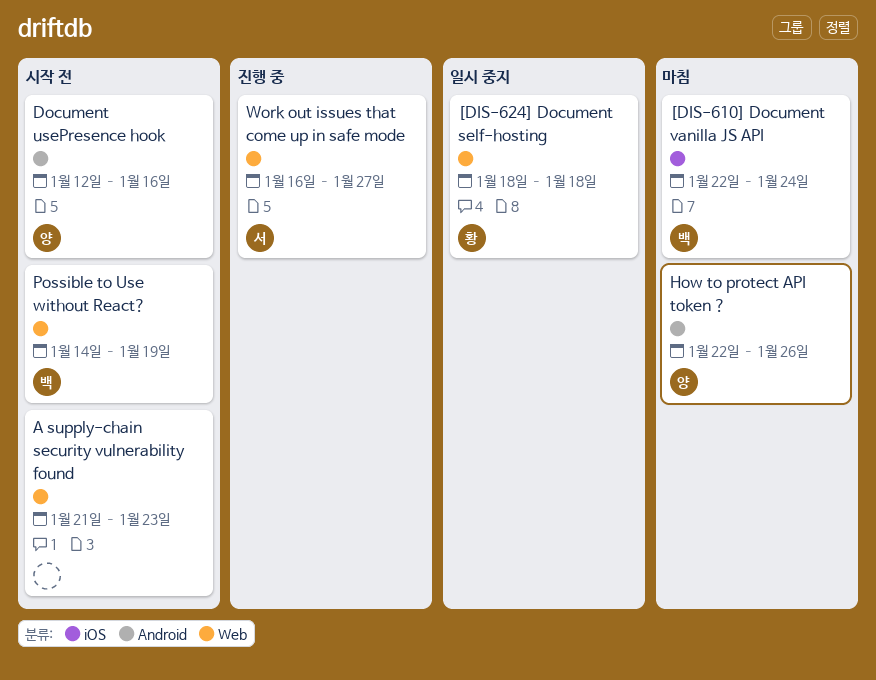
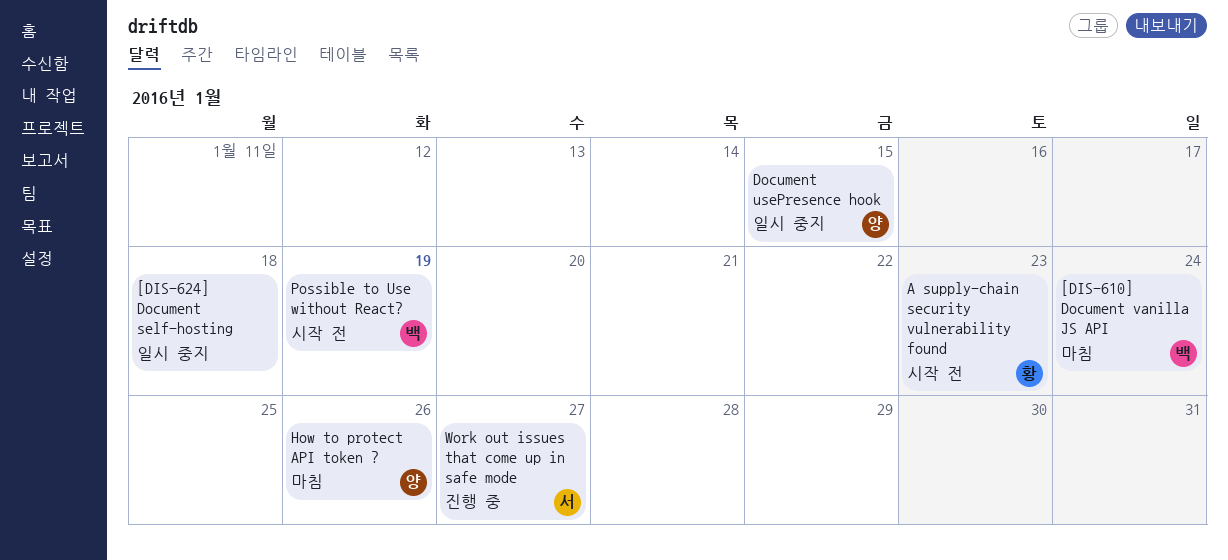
[DIS-624] Document self-hosting, owner: 황 -> none
A supply-chain security vulnerability found, owner: none -> 황
Document usePresence hook, status: 시작 전 -> 일시 중지
Document usePresence hook, due: Jan 16 -> Jan 15

